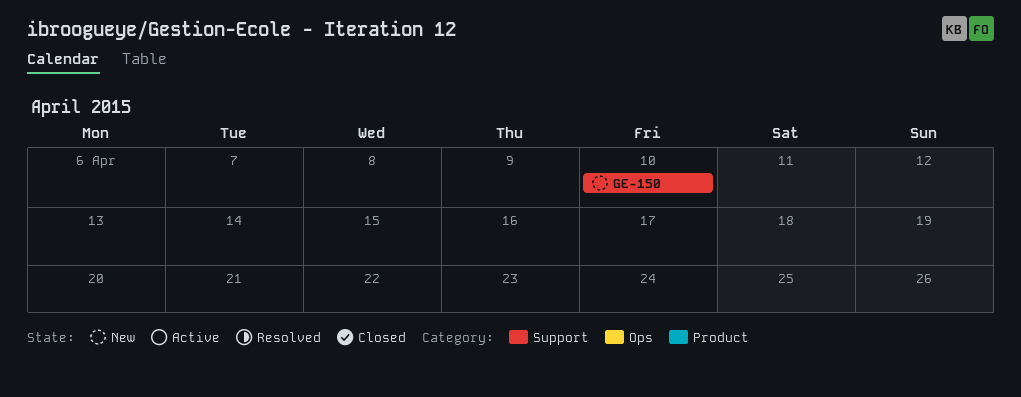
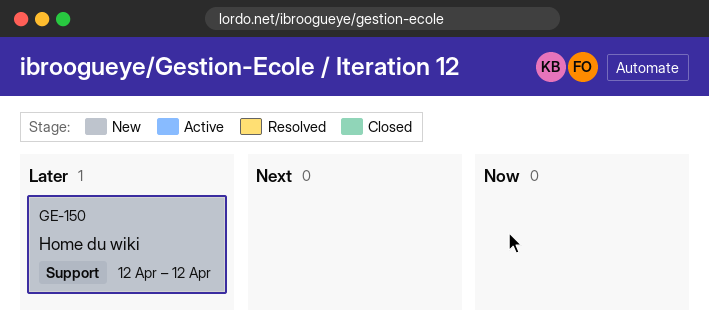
GE-150, start: Apr 10 -> Apr 12
GE-150, due: Apr 10 -> Apr 12

